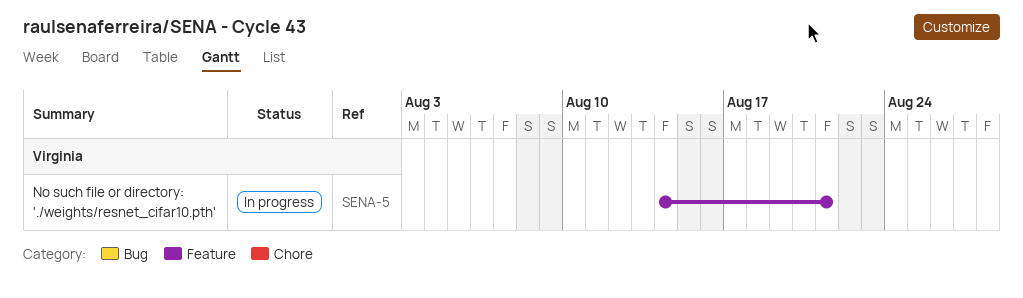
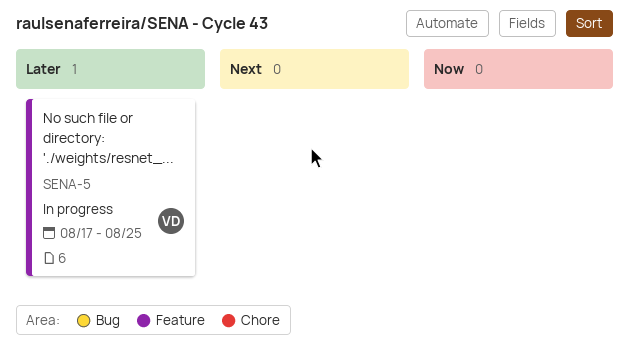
SENA-5, start: Aug 14 -> Aug 17
SENA-5, due: Aug 21 -> Aug 25

